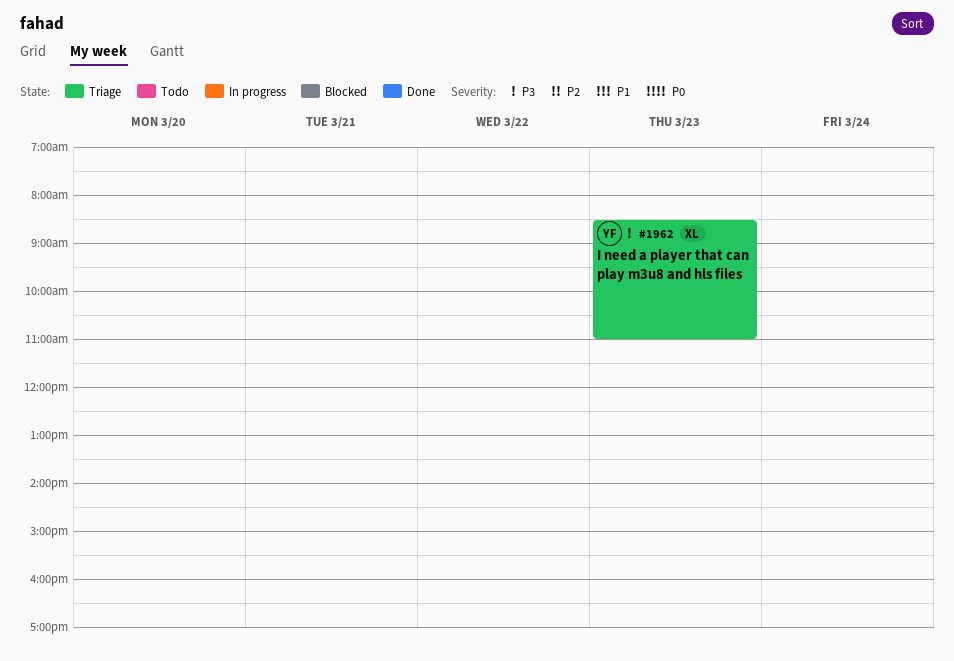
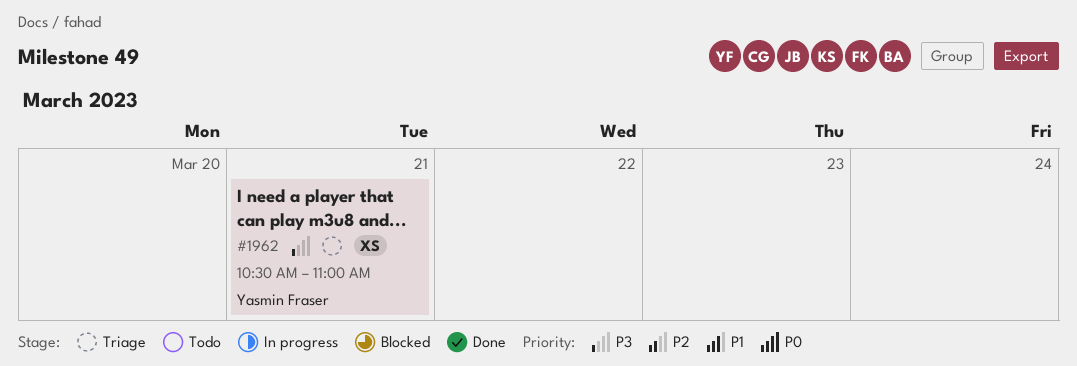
#1962, estimate: XL -> XS
#1962, day: Mar 23 -> Mar 21
#1962, begins: 08:30 -> 10:30

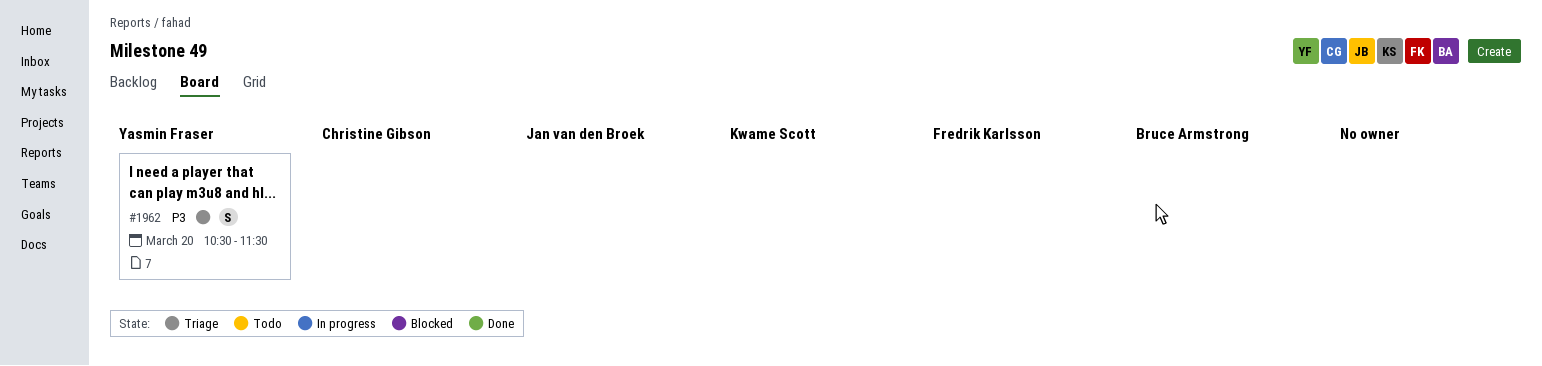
#1962, estimate: XS -> S
#1962, day: Mar 21 -> Mar 20
#1962, ends: 11:00 -> 11:30

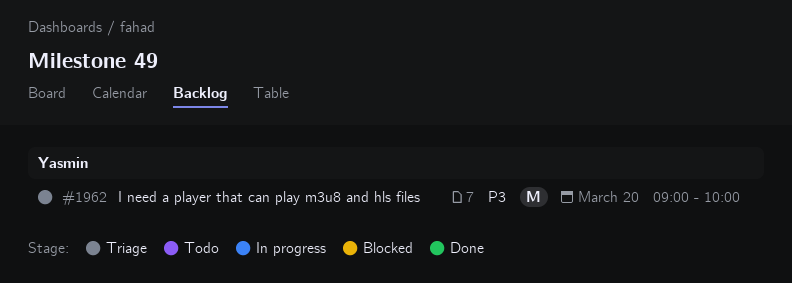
#1962, estimate: S -> M
#1962, begins: 10:30 -> 09:00
#1962, ends: 11:30 -> 10:00

